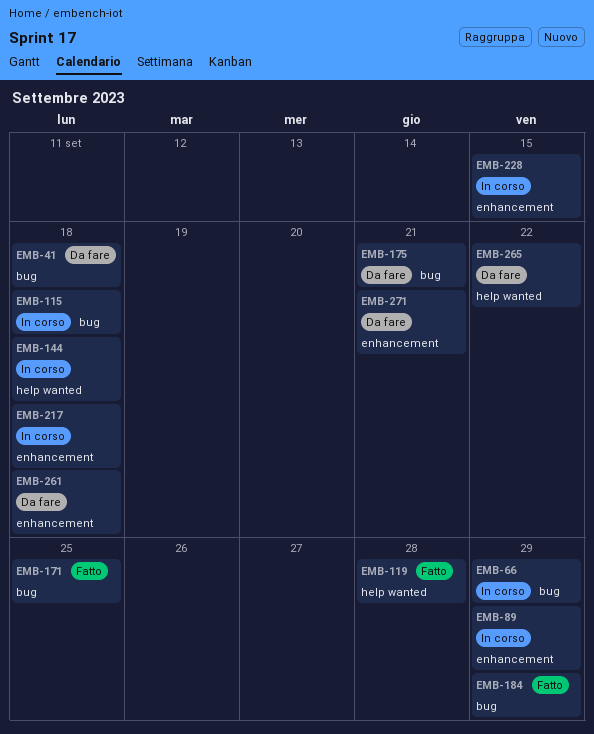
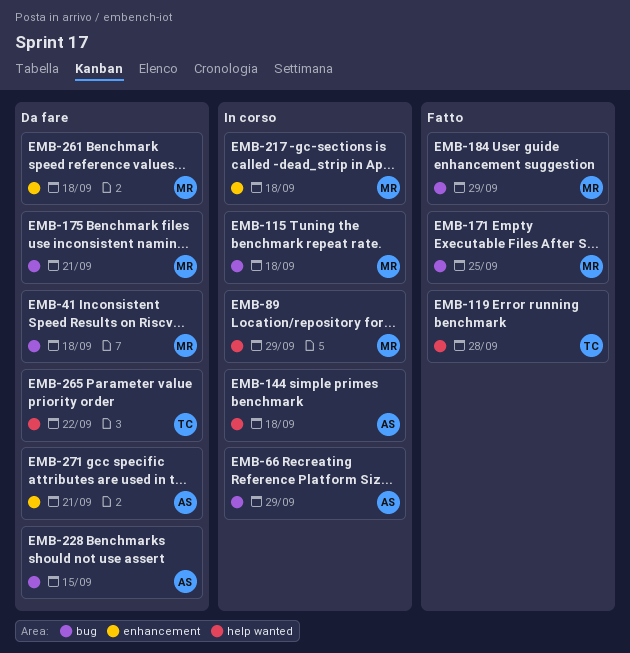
EMB-89, label: enhancement -> help wanted
EMB-228, status: In corso -> Da fare
EMB-228, label: enhancement -> bug

